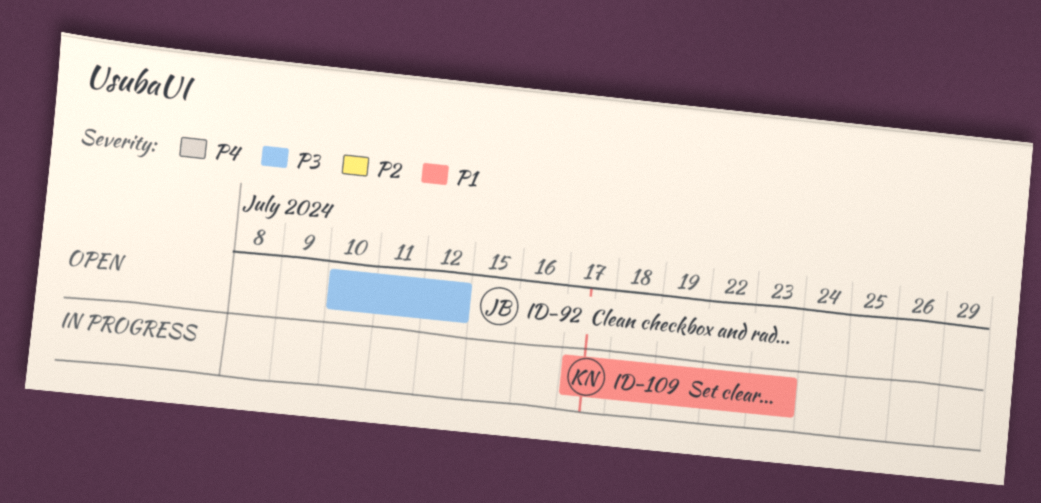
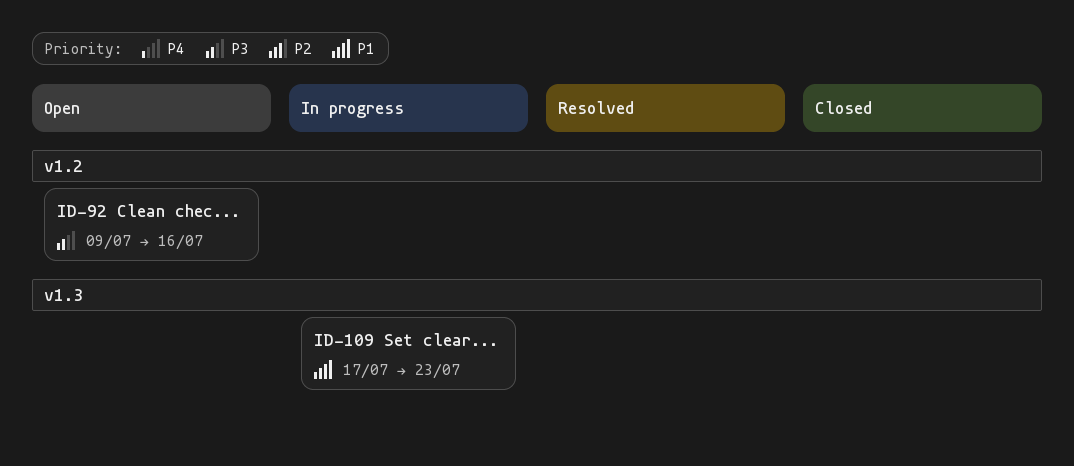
ID-92, start: Jul 10 -> Jul 9
ID-92, due: Jul 12 -> Jul 16

